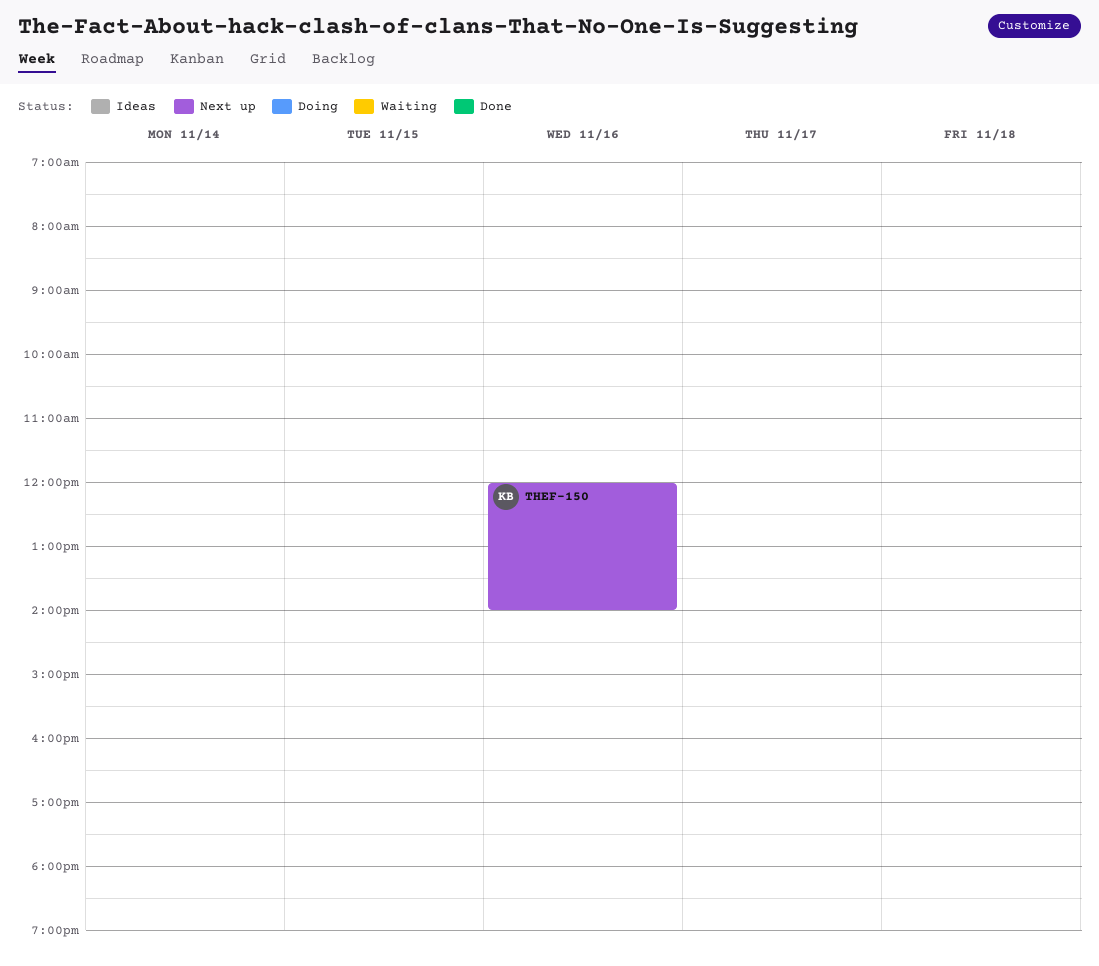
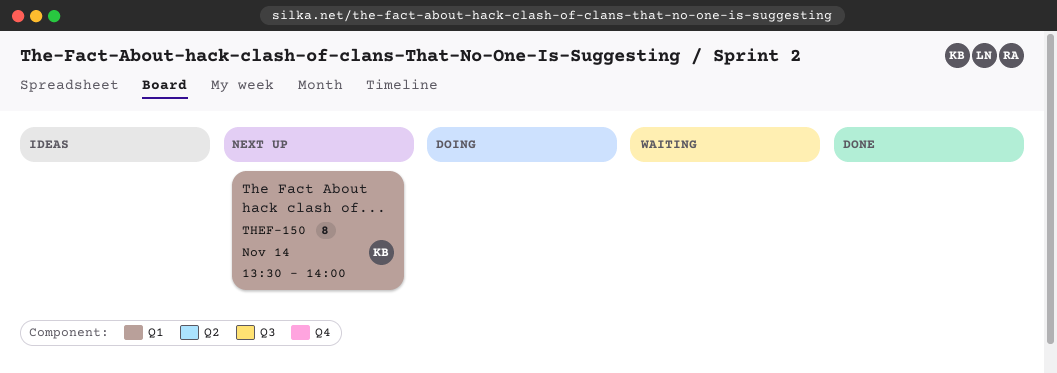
THEF-150, day: Nov 16 -> Nov 14
THEF-150, begins: 12:00 -> 13:30

